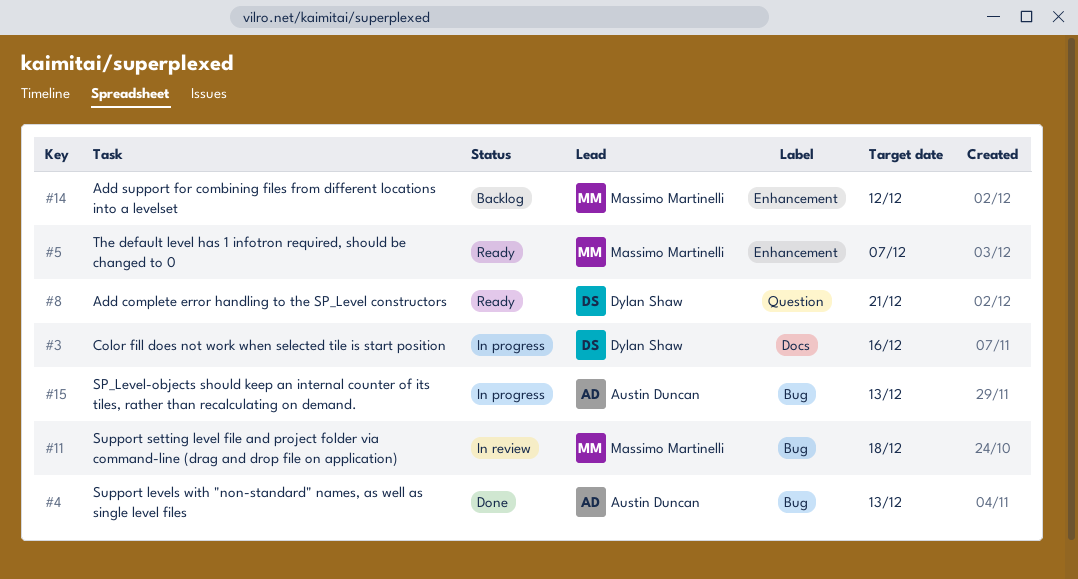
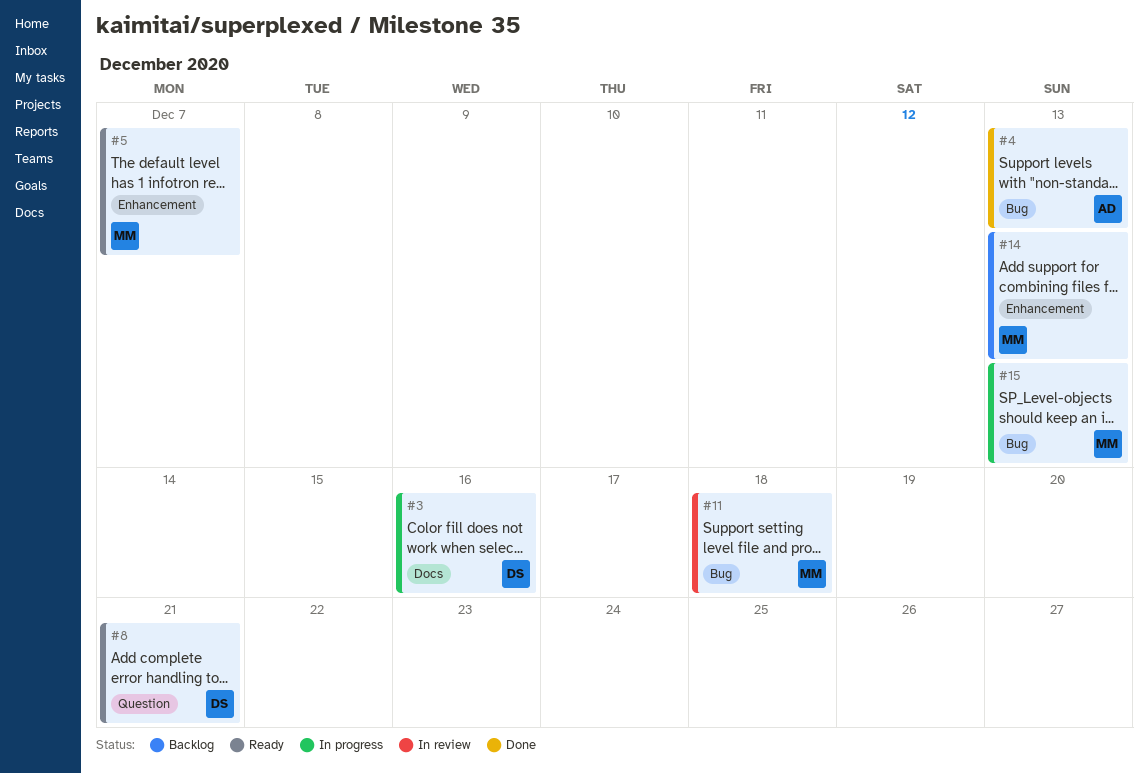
#14, due: Dec 12 -> Dec 13
#15, owner: Austin Duncan -> Massimo Martinelli

